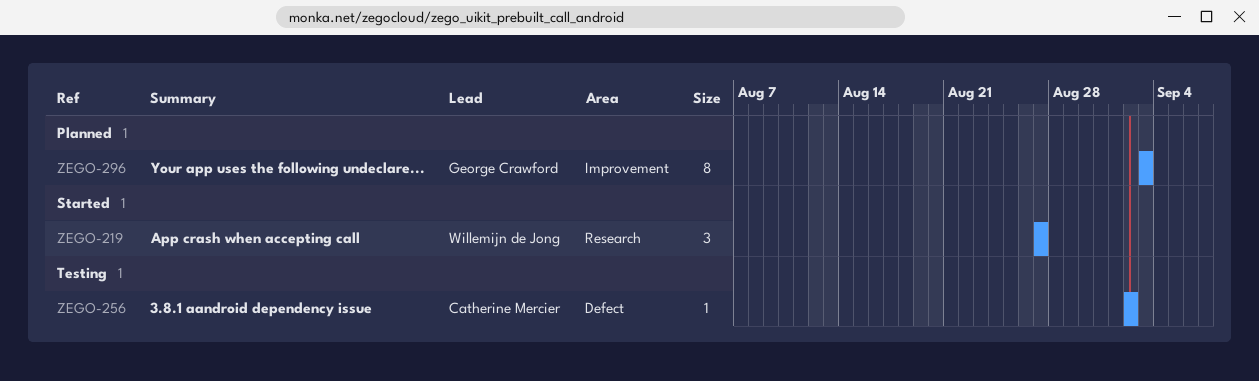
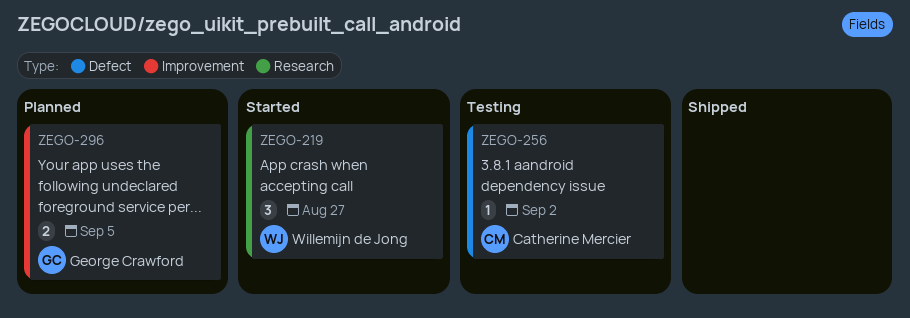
ZEGO-296, estimate: 8 -> 2
ZEGO-296, due: Sep 3 -> Sep 5

